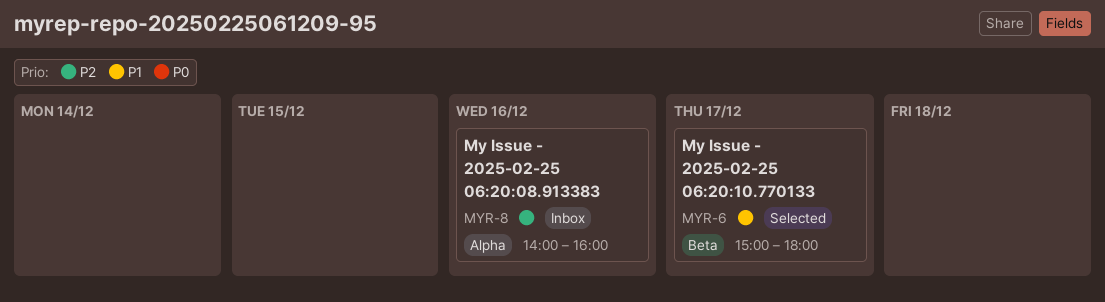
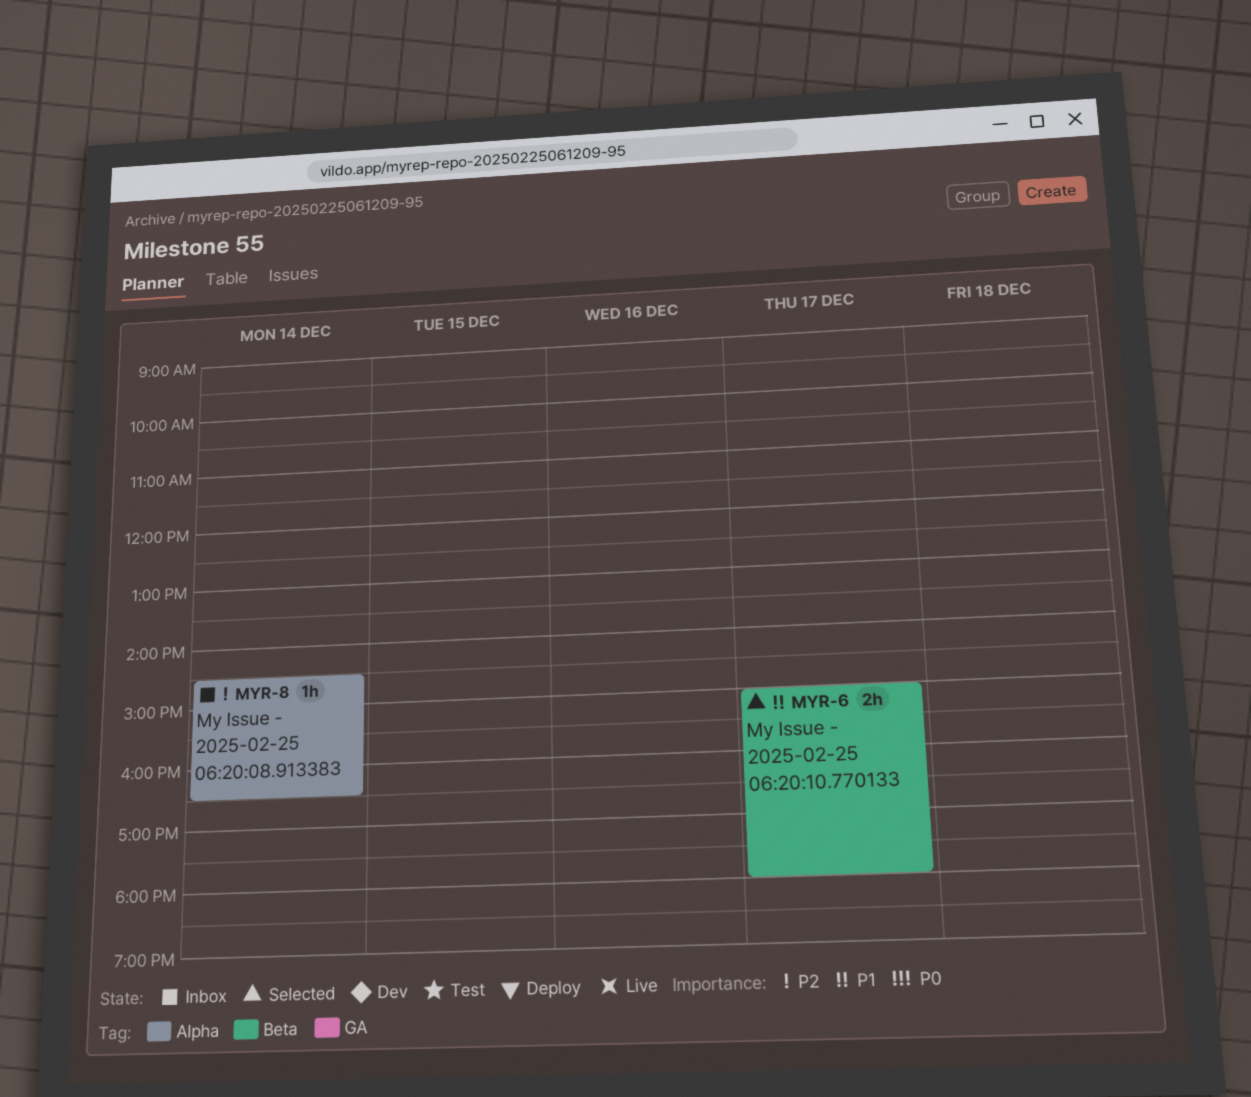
MYR-8, day: Dec 16 -> Dec 14
MYR-8, begins: 14:00 -> 14:30
MYR-8, ends: 16:00 -> 16:30

